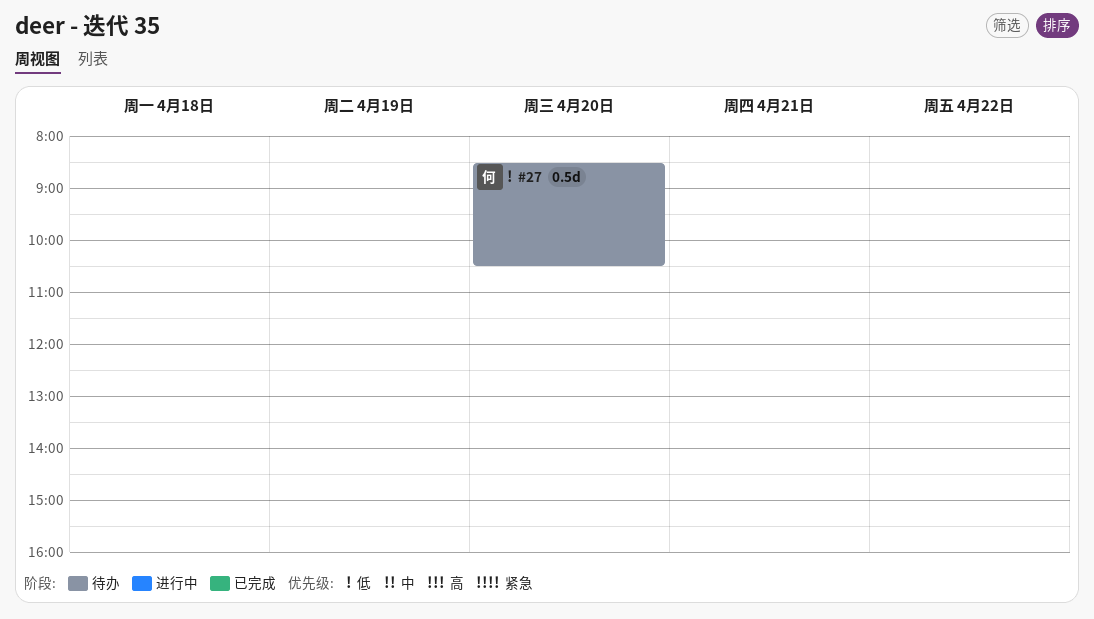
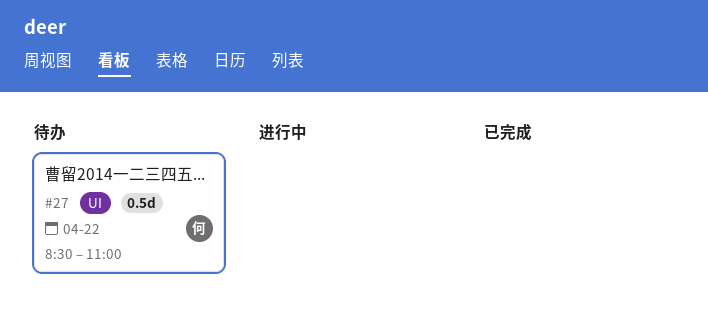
#27, day: Apr 20 -> Apr 22
#27, ends: 10:30 -> 11:00

